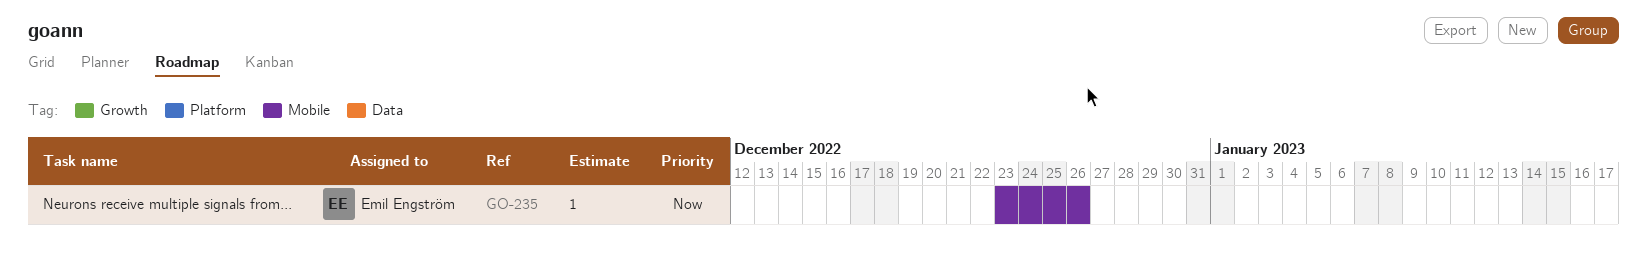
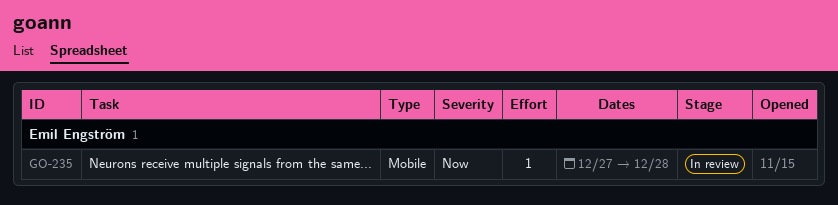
GO-235, start: Dec 23 -> Dec 27
GO-235, due: Dec 26 -> Dec 28

